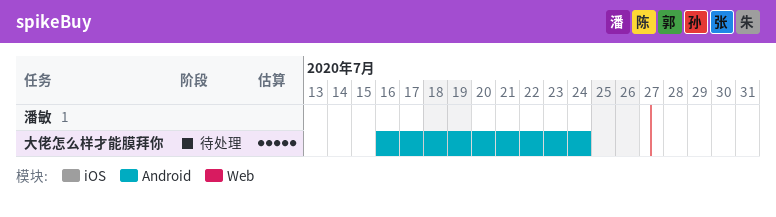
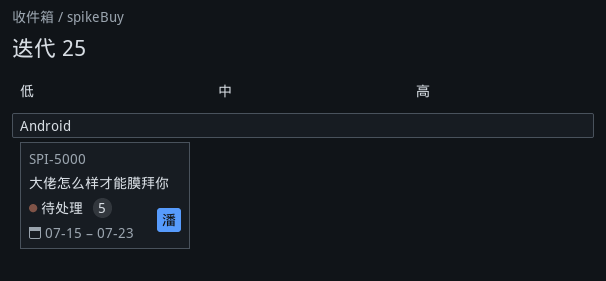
大佬怎么样才能膜拜你, start: Jul 16 -> Jul 15
大佬怎么样才能膜拜你, due: Jul 24 -> Jul 23

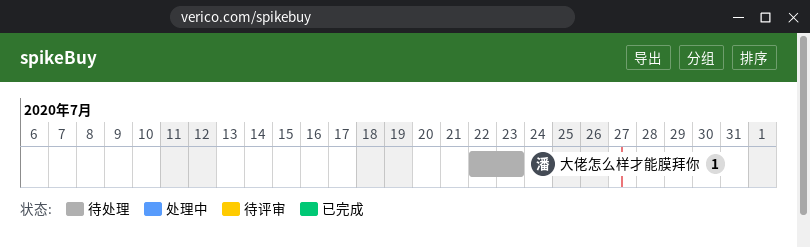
大佬怎么样才能膜拜你, estimate: 5 -> 1
大佬怎么样才能膜拜你, start: Jul 15 -> Jul 22

